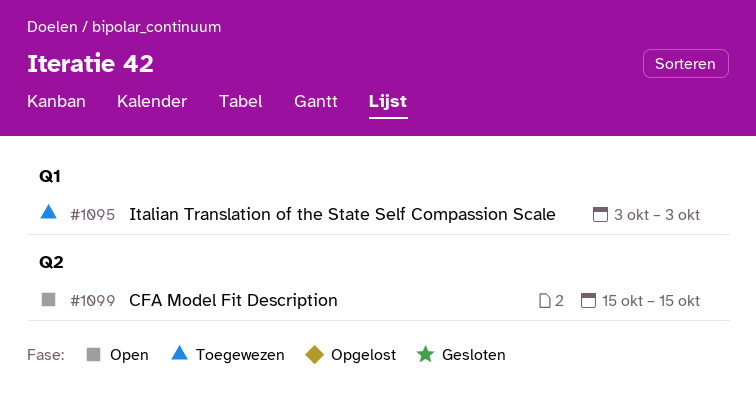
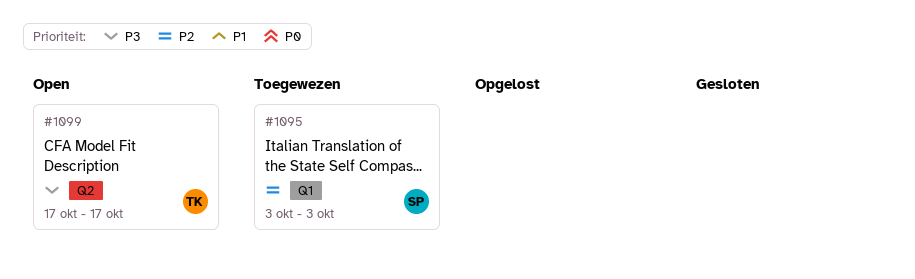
#1099, start: Oct 15 -> Oct 17
#1099, due: Oct 15 -> Oct 17

